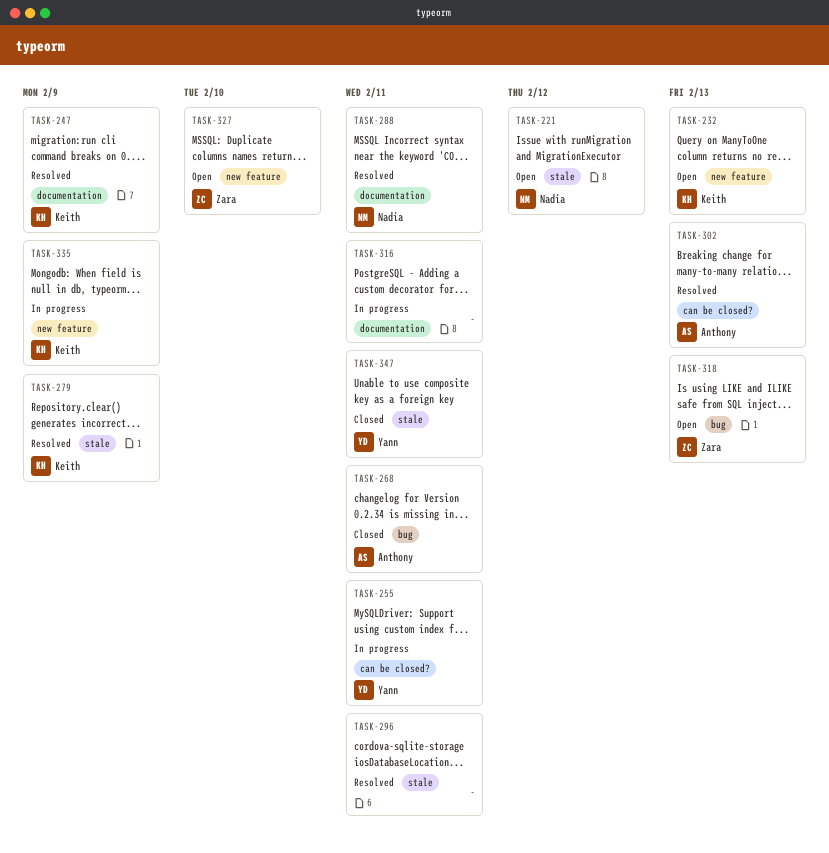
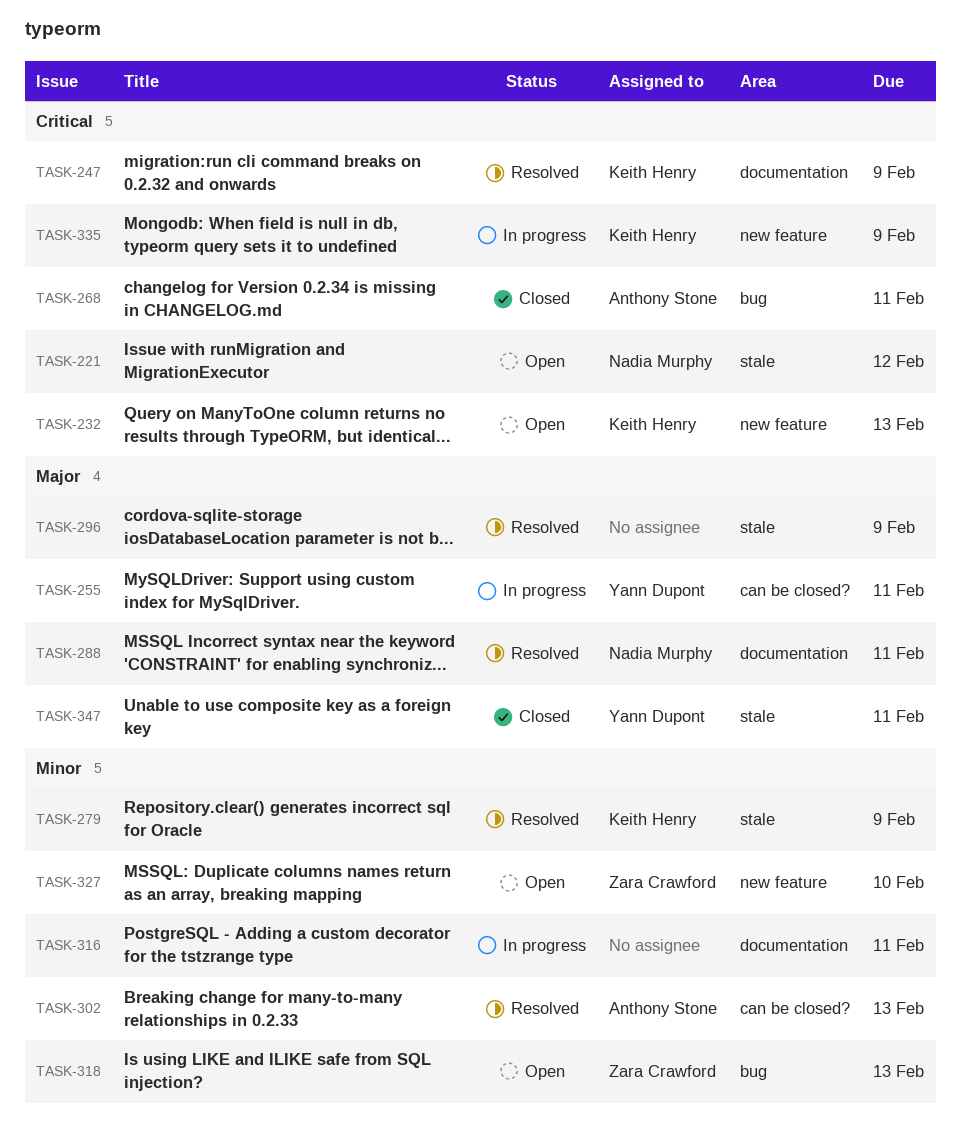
TASK-296, due: Feb 11 -> Feb 9

